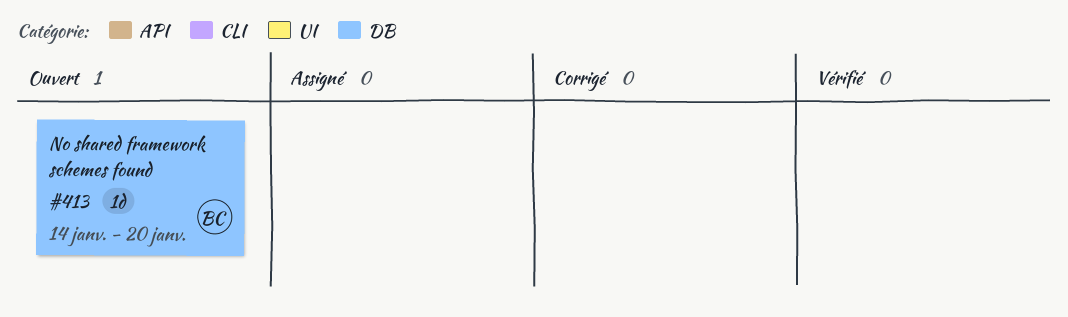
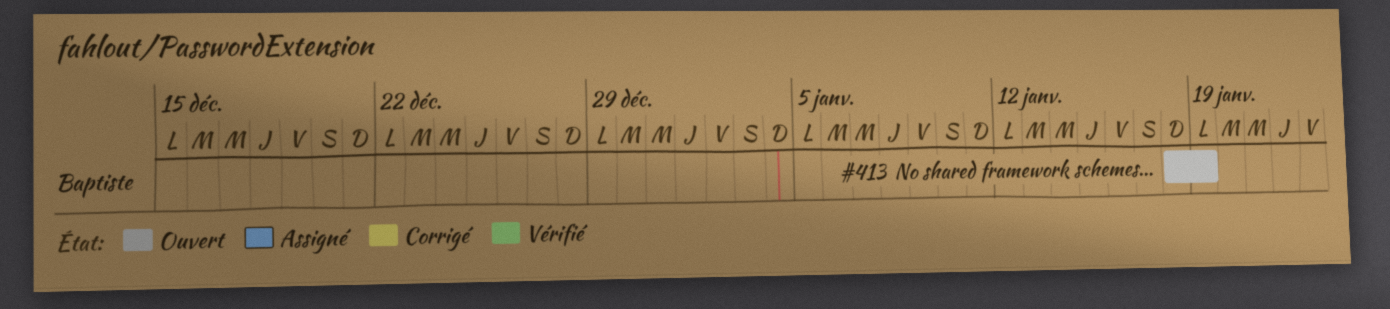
#413, start: Jan 14 -> Jan 18
#413, due: Jan 20 -> Jan 19

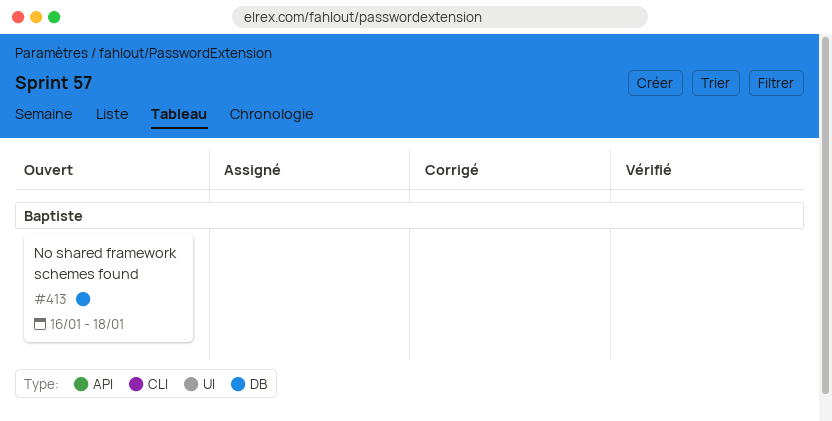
#413, start: Jan 18 -> Jan 16
#413, due: Jan 19 -> Jan 18

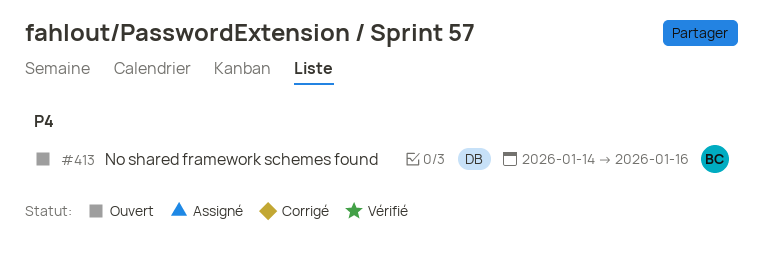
#413, start: Jan 16 -> Jan 14
#413, due: Jan 18 -> Jan 16

